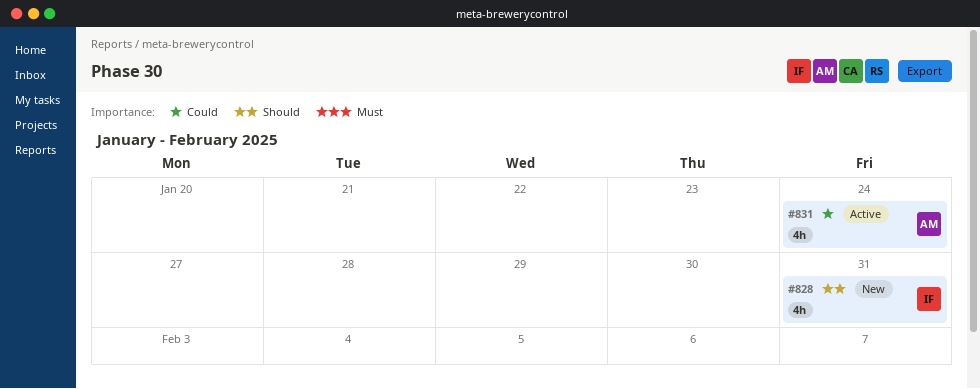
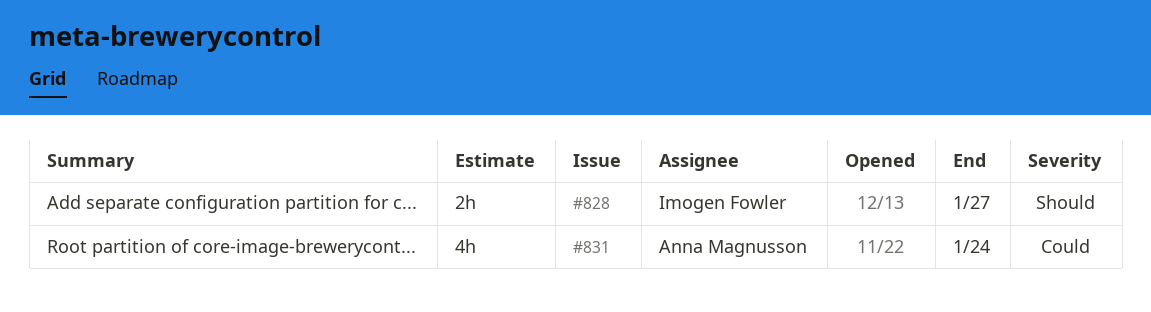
#828, estimate: 4h -> 2h
#828, due: Jan 31 -> Jan 27

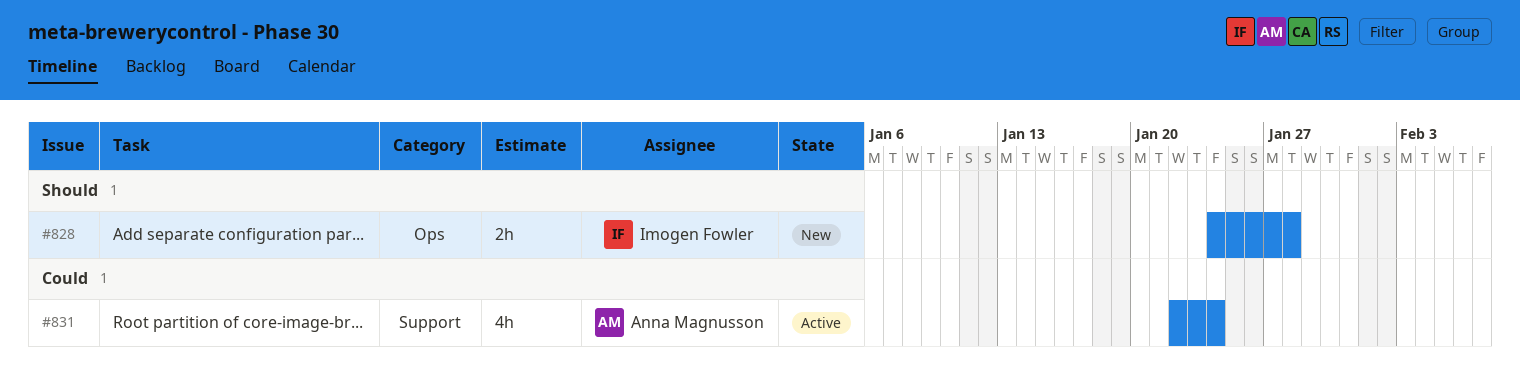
#828, due: Jan 27 -> Jan 28

